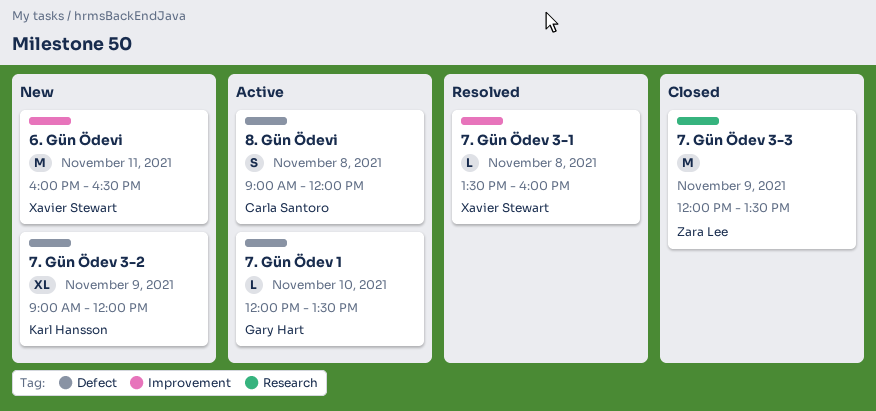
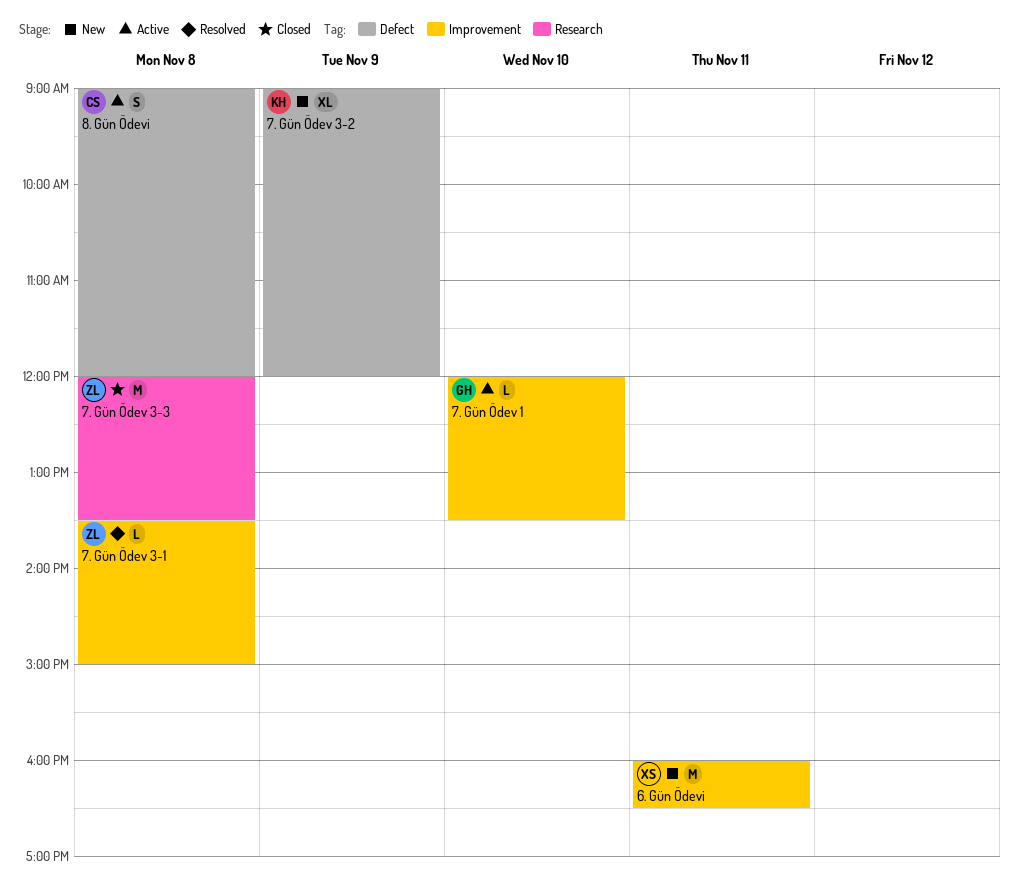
7. Gün Ödev 1, label: Defect -> Improvement
7. Gün Ödev 3-1, owner: Xavier Stewart -> Zara Lee
7. Gün Ödev 3-1, ends: 16:00 -> 15:00
7. Gün Ödev 3-3, day: Nov 9 -> Nov 8

